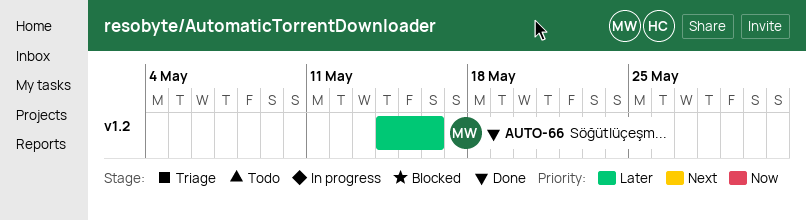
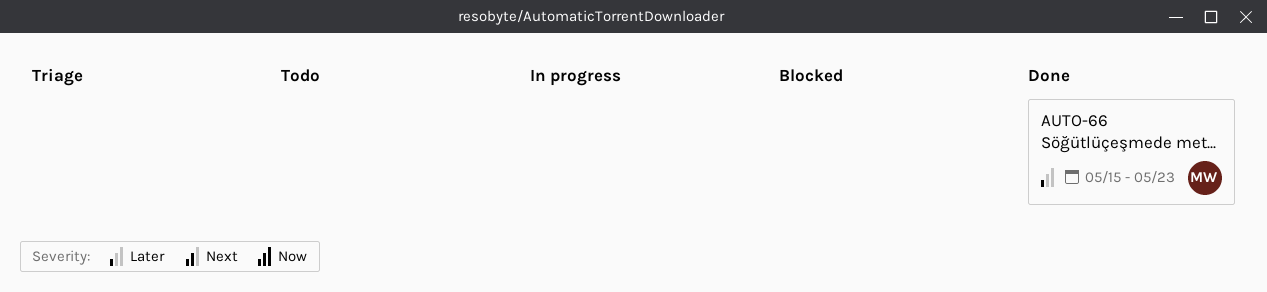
AUTO-66, start: May 14 -> May 15
AUTO-66, due: May 16 -> May 23

